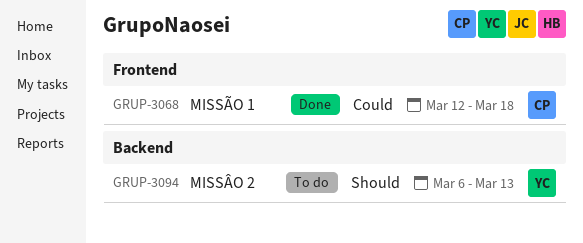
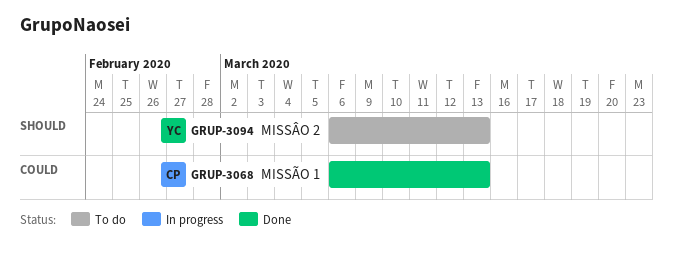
GRUP-3068, start: Mar 12 -> Mar 6
GRUP-3068, due: Mar 18 -> Mar 13

